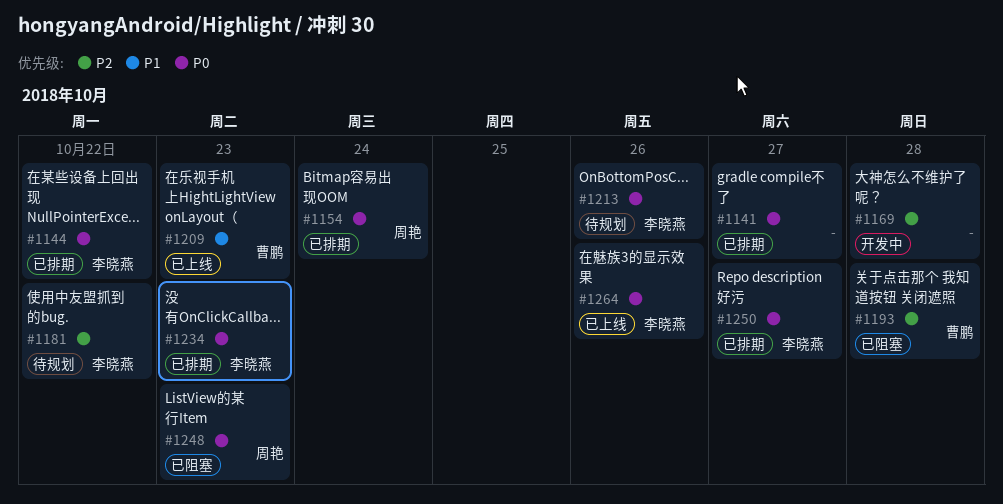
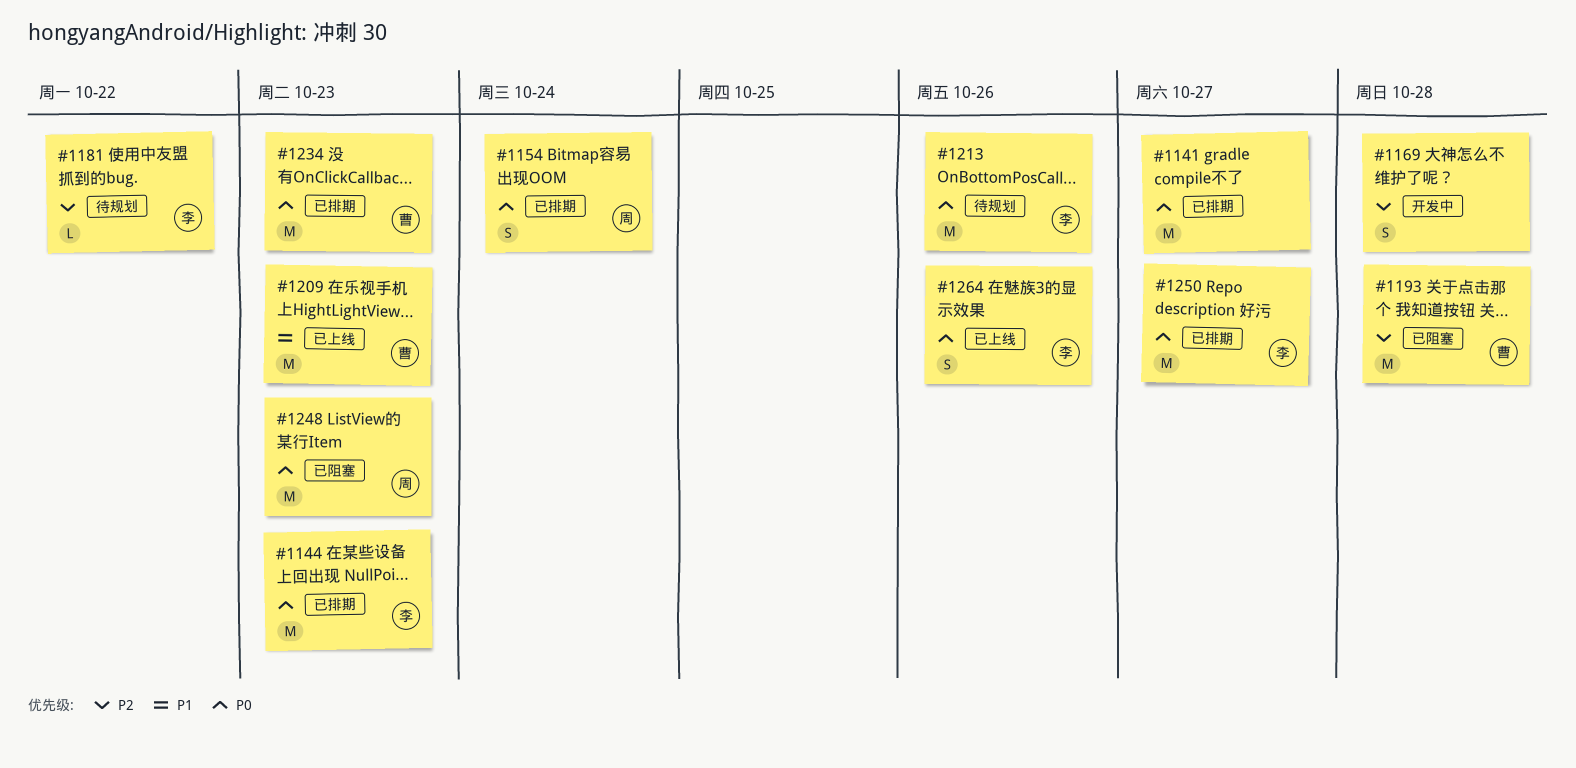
#1144, due: Oct 22 -> Oct 23
#1234, owner: 李晓燕 -> 曹鹏

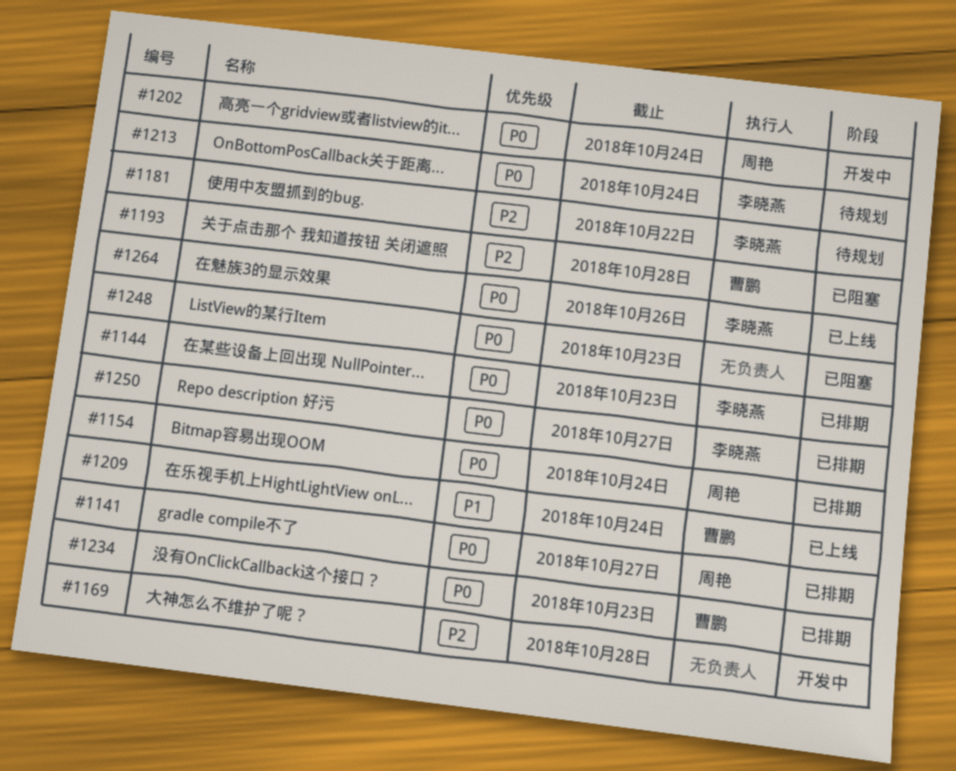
#1141, owner: none -> 周艳
#1202: none -> present
#1209, due: Oct 23 -> Oct 24
#1213, due: Oct 26 -> Oct 24
#1248, owner: 周艳 -> none

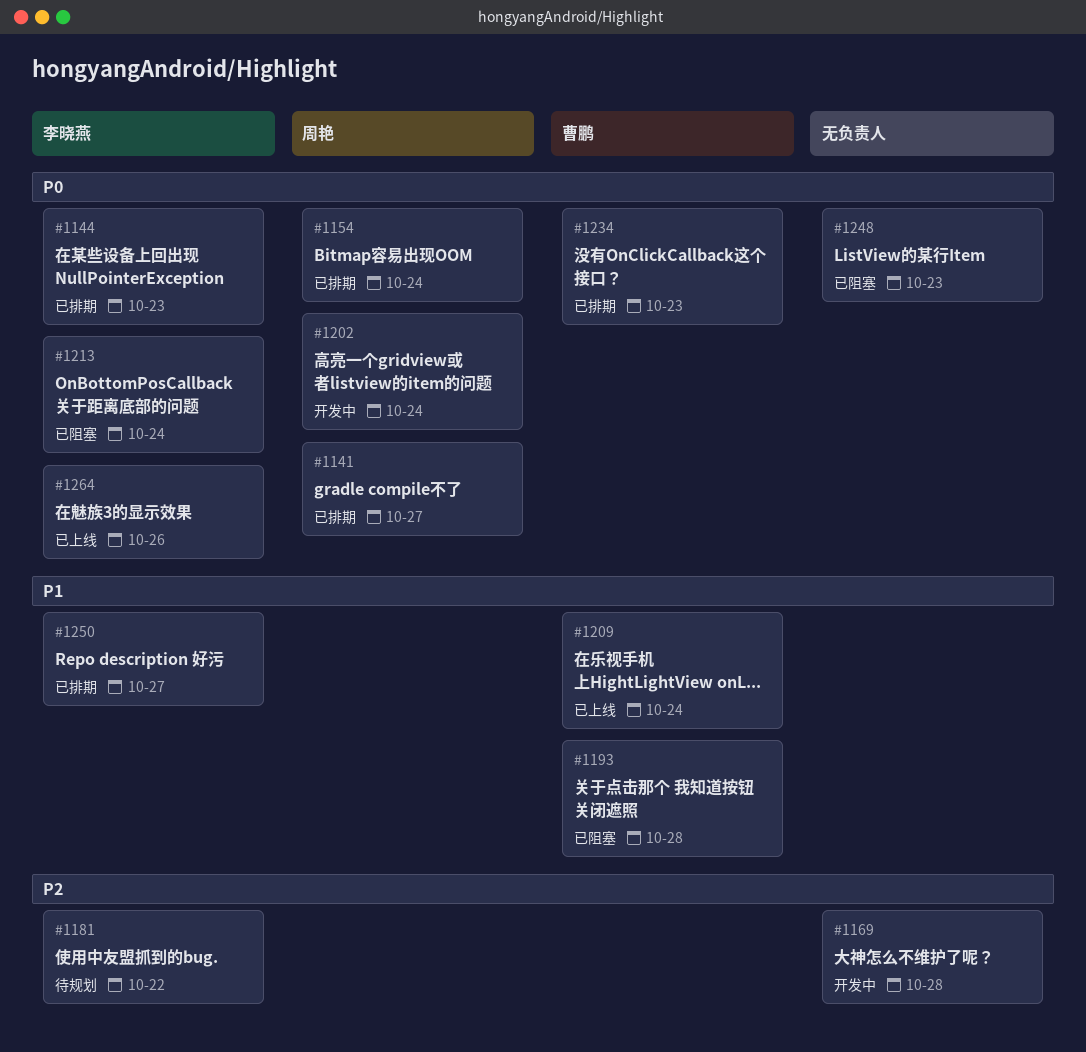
#1193, priority: P2 -> P1
#1213, status: 待规划 -> 已阻塞
#1250, priority: P0 -> P1

